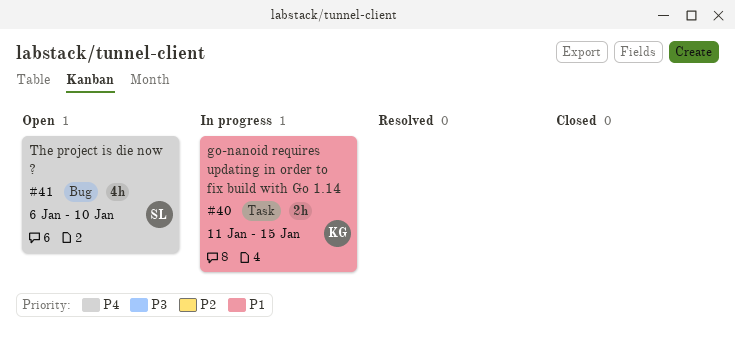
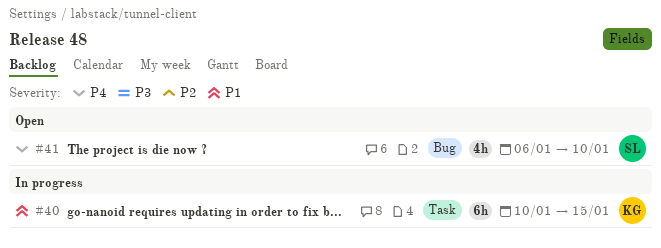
#40, estimate: 2h -> 6h
#40, start: Jan 11 -> Jan 10

